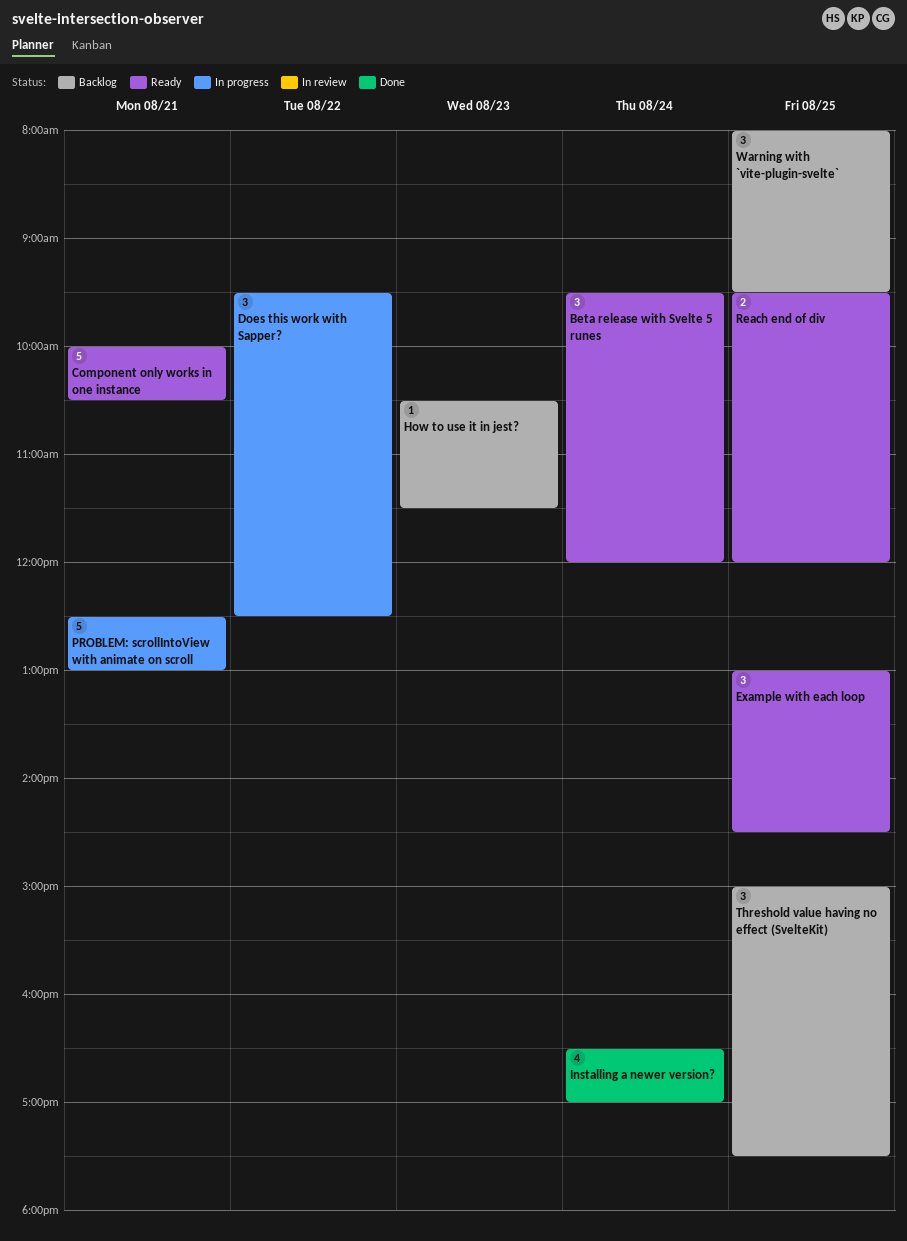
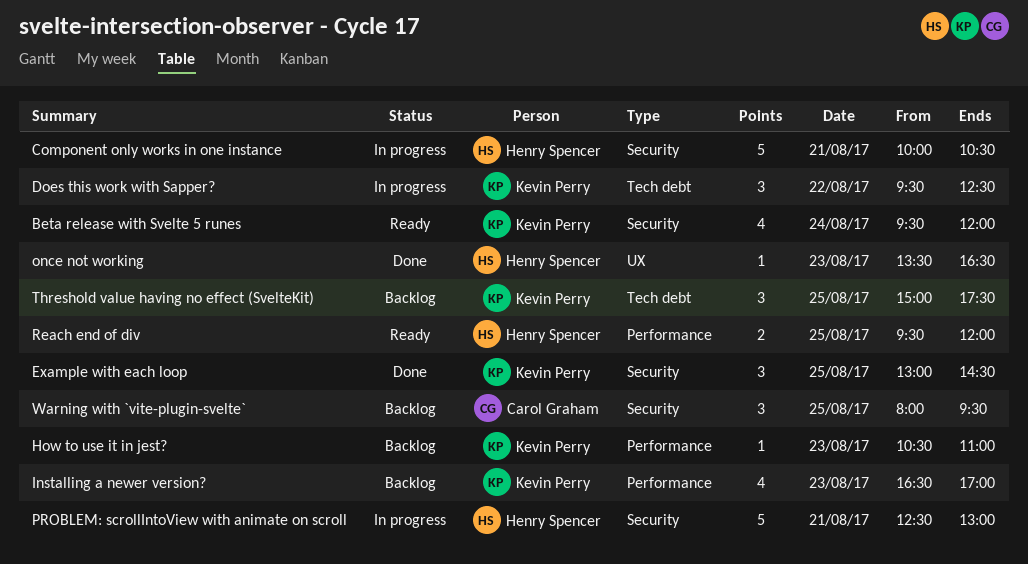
Beta release with Svelte 5 runes, estimate: 3 -> 4
Component only works in one instance, status: Ready -> In progress
Example with each loop, status: Ready -> Done
How to use it in jest?, ends: 11:30 -> 11:00
Installing a newer version?, status: Done -> Backlog
Installing a newer version?, day: Aug 24 -> Aug 23
once not working: none -> present

